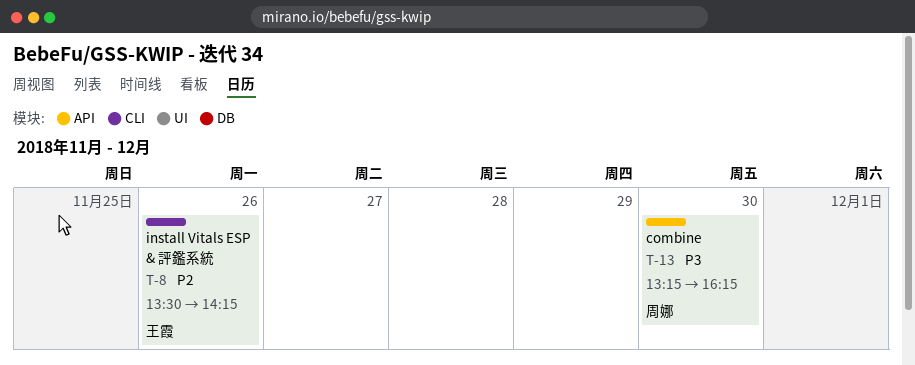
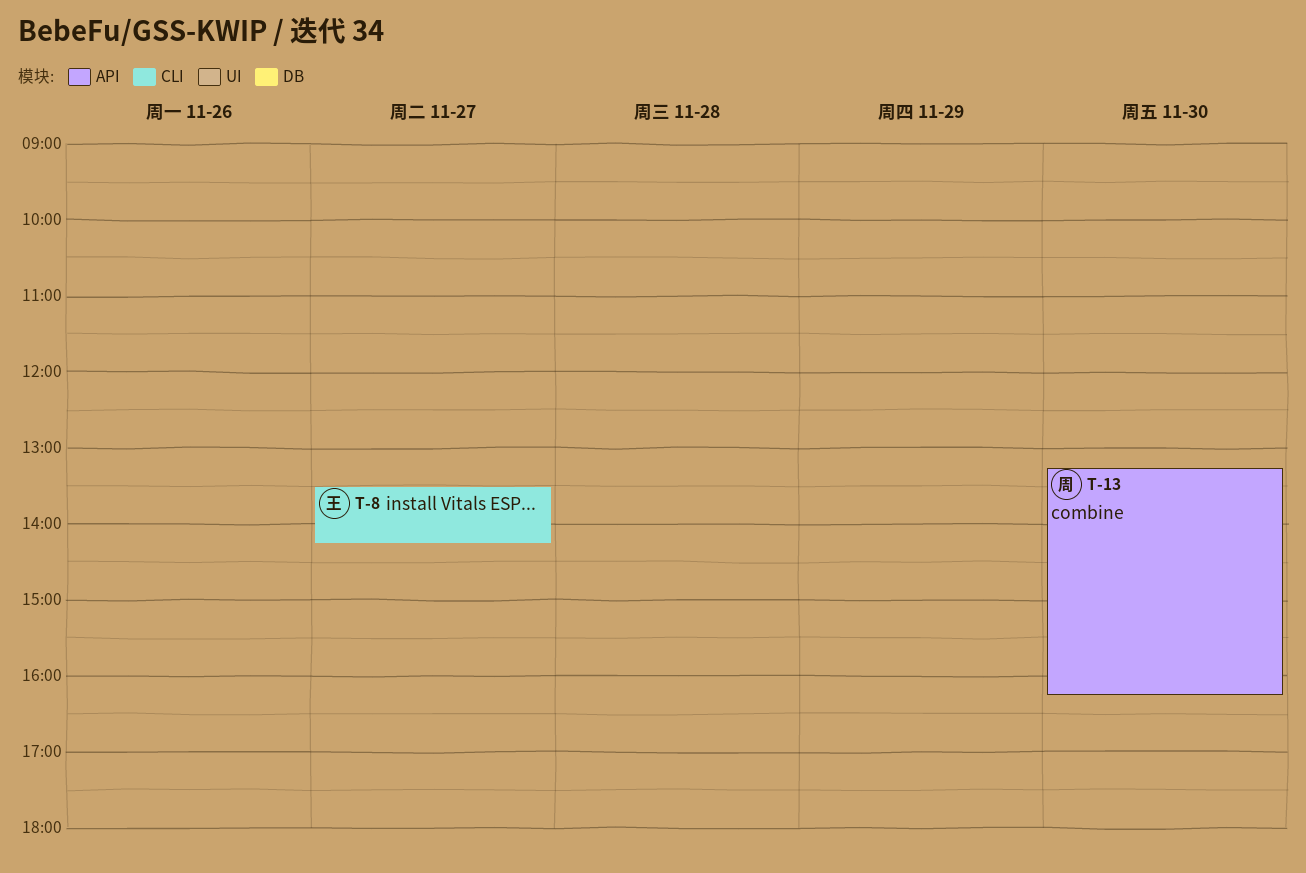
T-8, day: Nov 26 -> Nov 27

